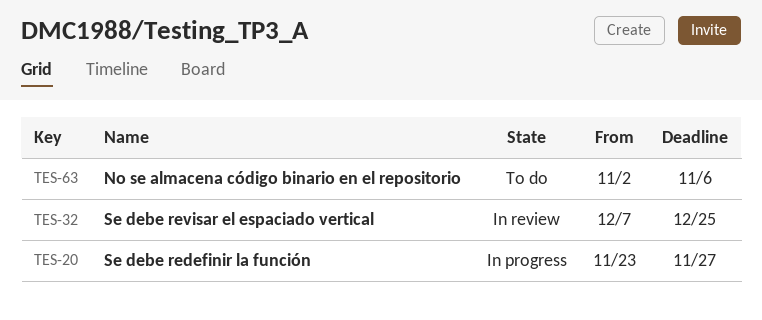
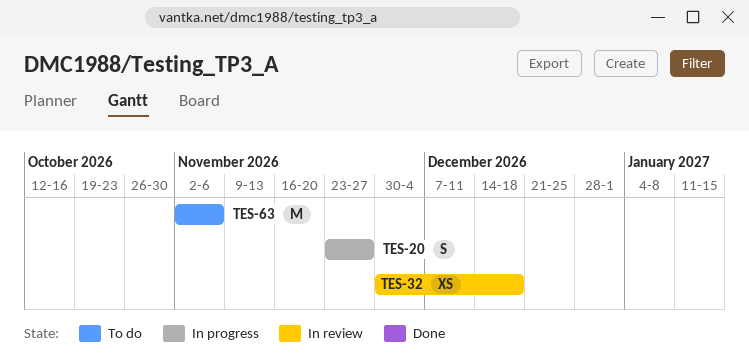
TES-32, start: Dec 7 -> Nov 30
TES-32, due: Dec 25 -> Dec 18

